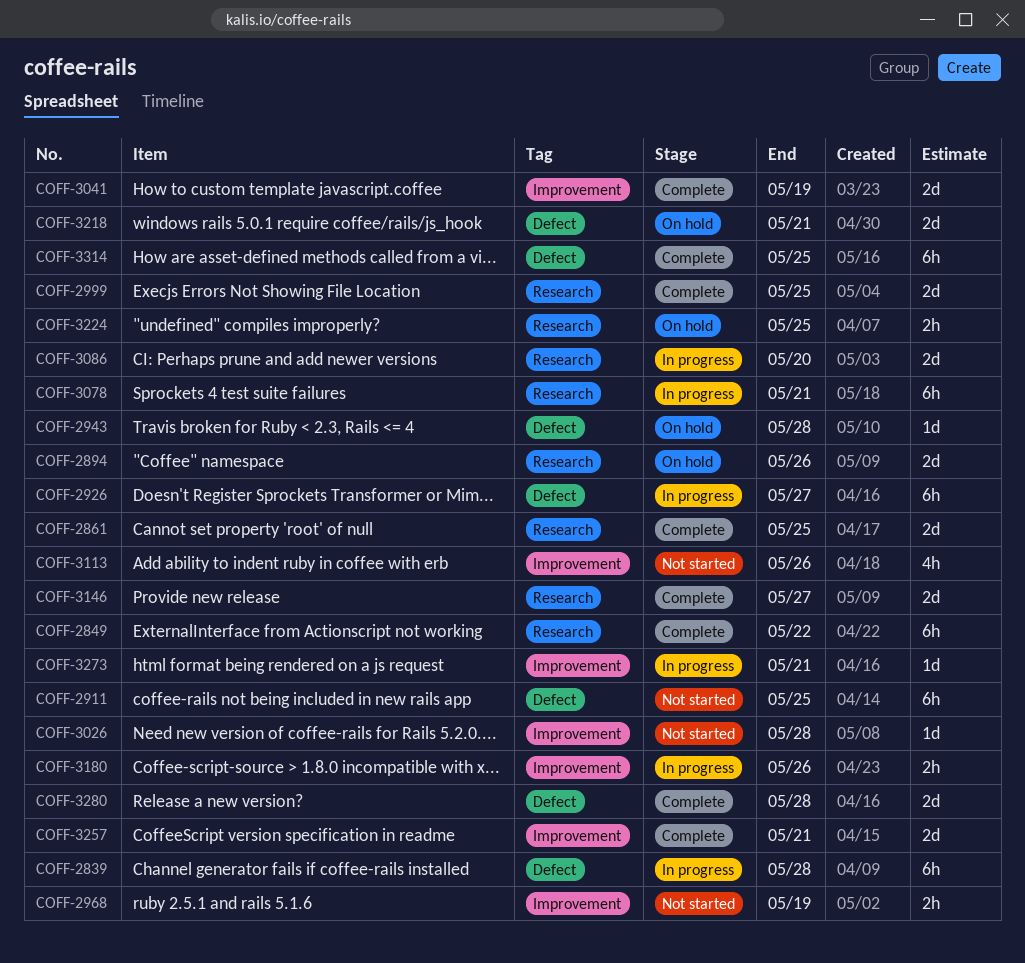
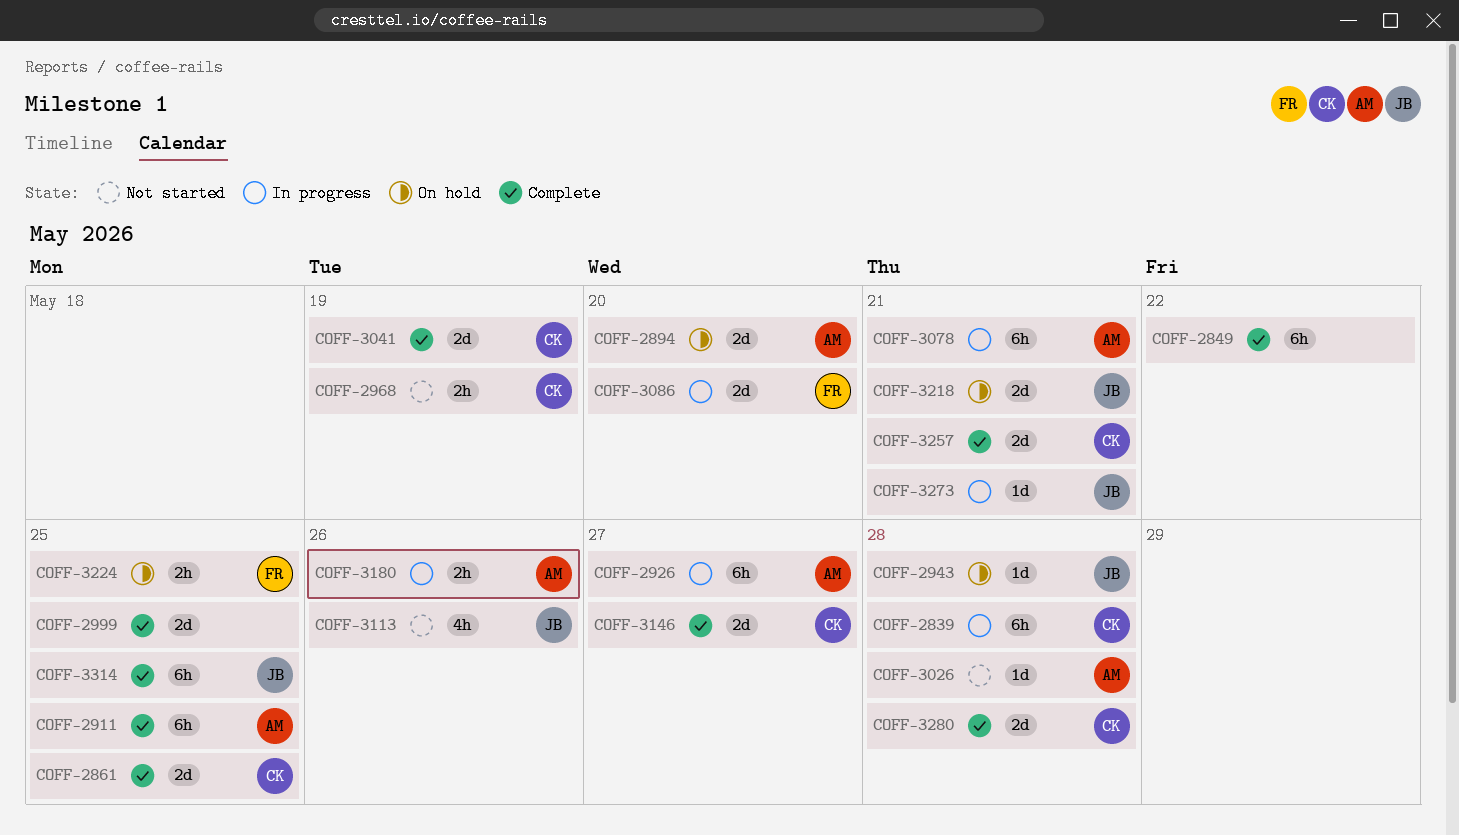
COFF-2894, due: May 26 -> May 20
COFF-2911, status: Not started -> Complete

